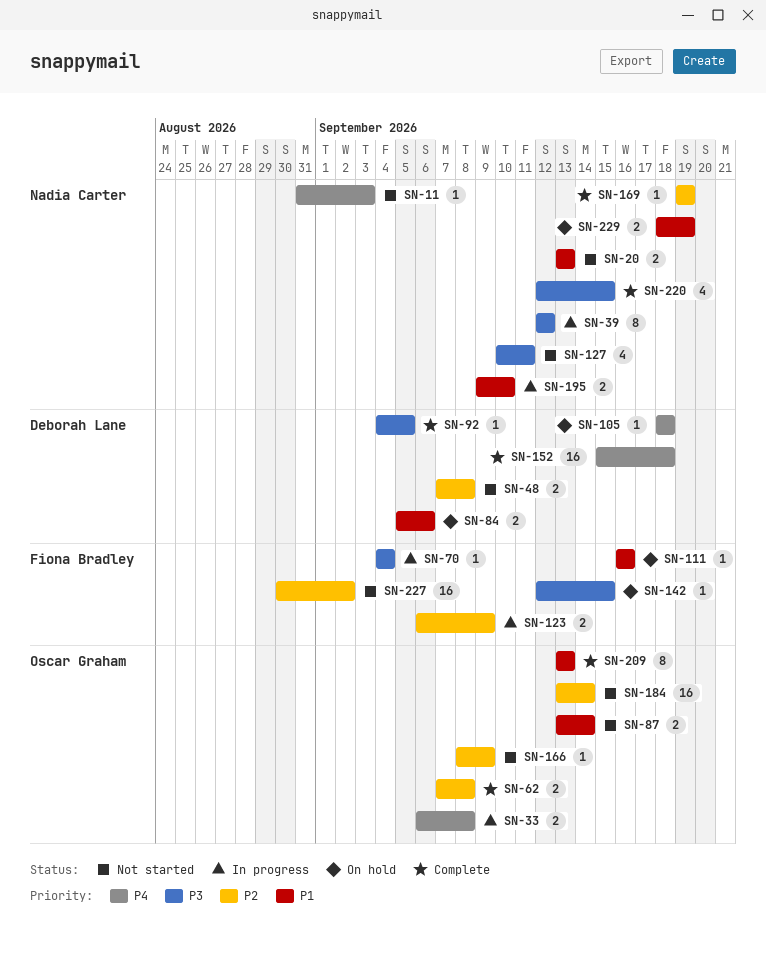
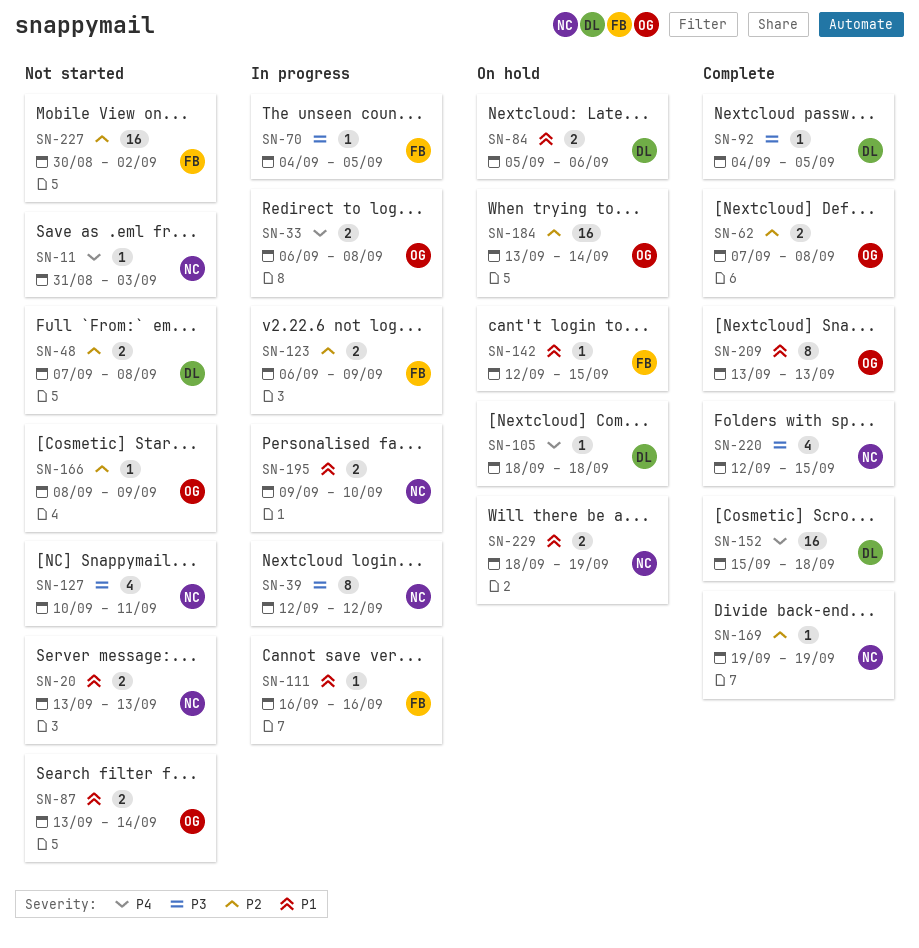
SN-70, due: Sep 4 -> Sep 5
SN-111, status: On hold -> In progress
SN-142, priority: P3 -> P1
SN-184, status: Not started -> On hold

